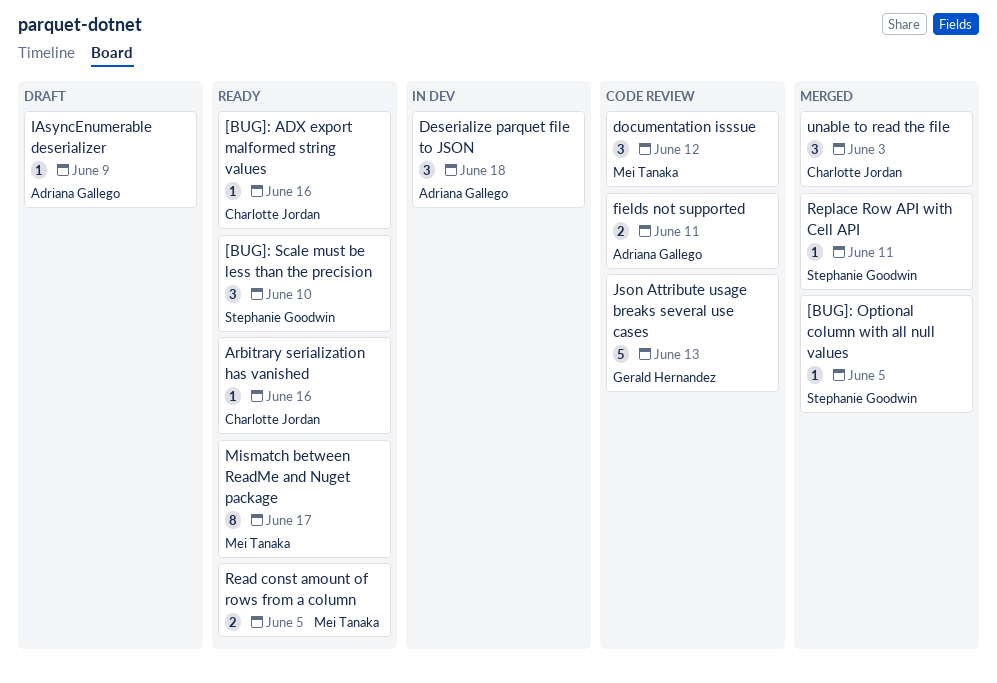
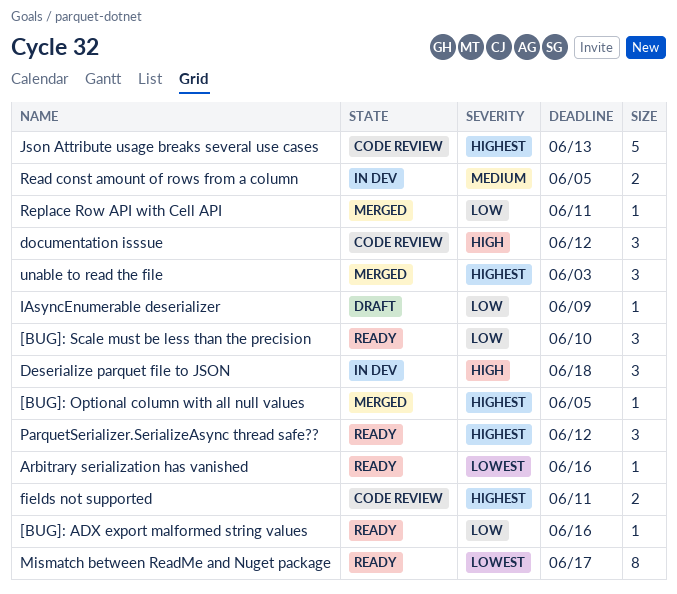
ParquetSerializer.SerializeAsync thread safe??: none -> present
Read const amount of rows from a column, status: Ready -> In dev

